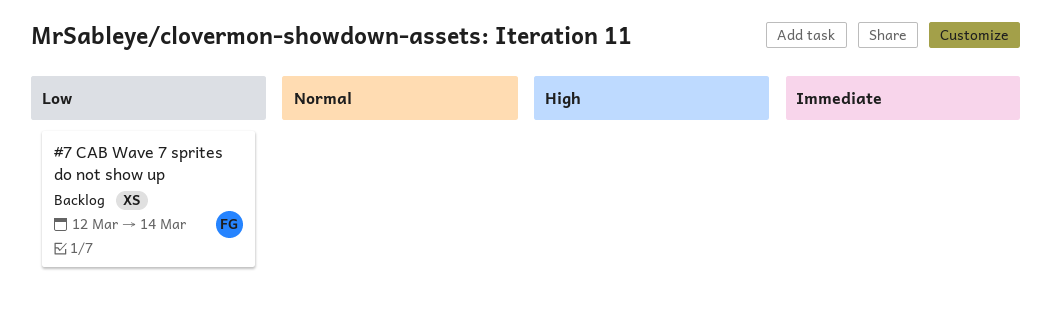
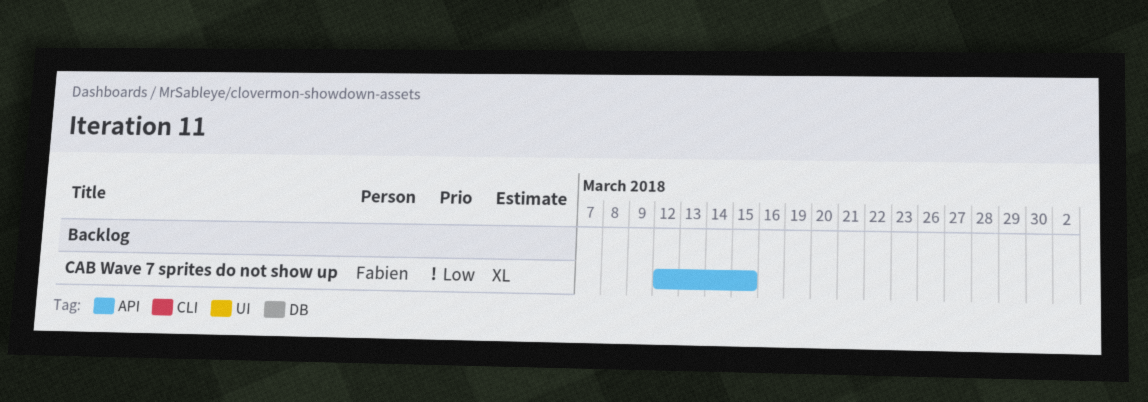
CAB Wave 7 sprites do not show up, estimate: XS -> XL
CAB Wave 7 sprites do not show up, due: Mar 14 -> Mar 15

